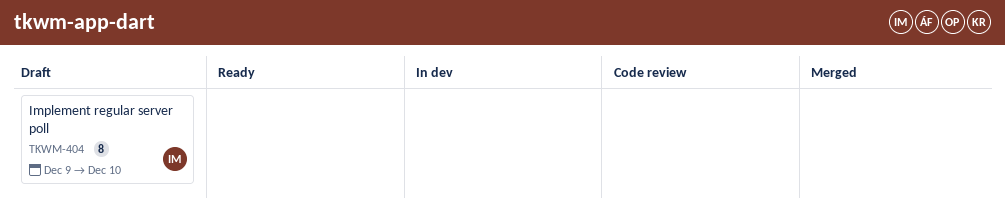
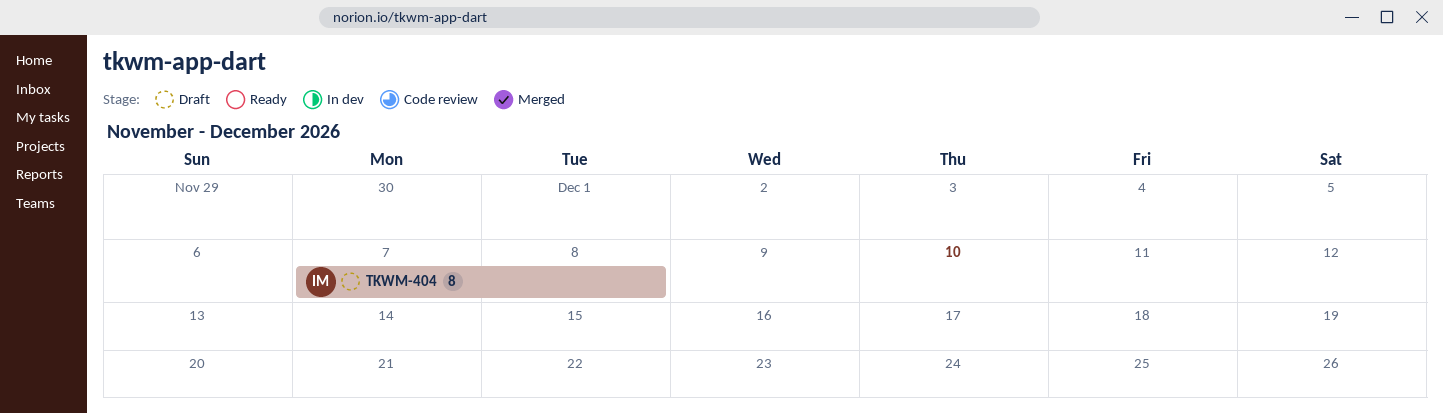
TKWM-404, start: Dec 9 -> Dec 7
TKWM-404, due: Dec 10 -> Dec 8

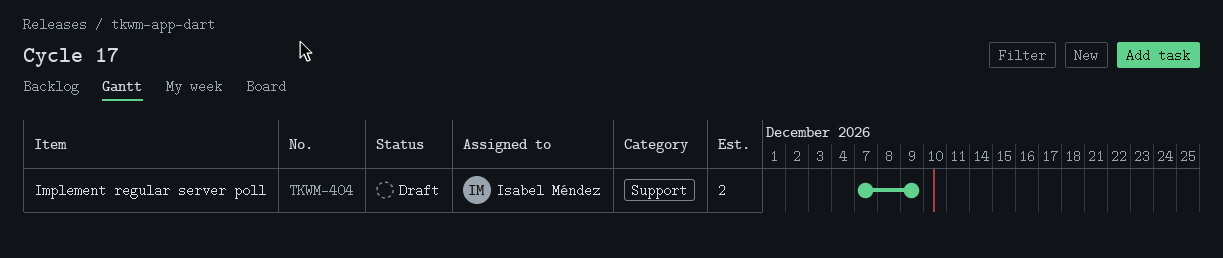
TKWM-404, estimate: 8 -> 2
TKWM-404, due: Dec 8 -> Dec 9

